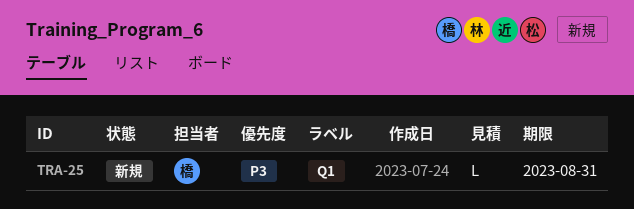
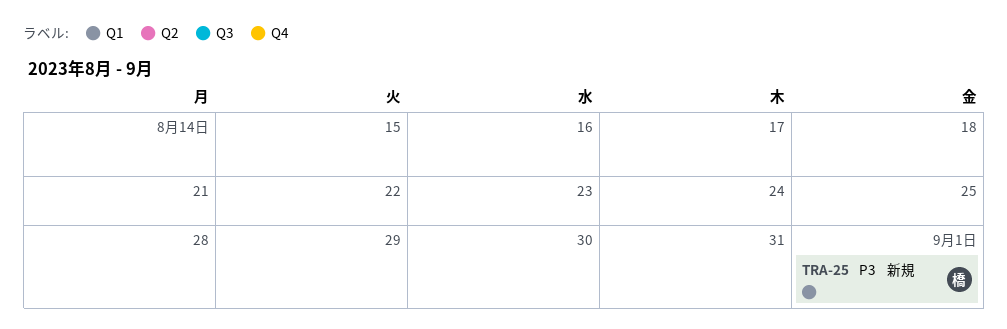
TRA-25, due: Aug 31 -> Sep 1

